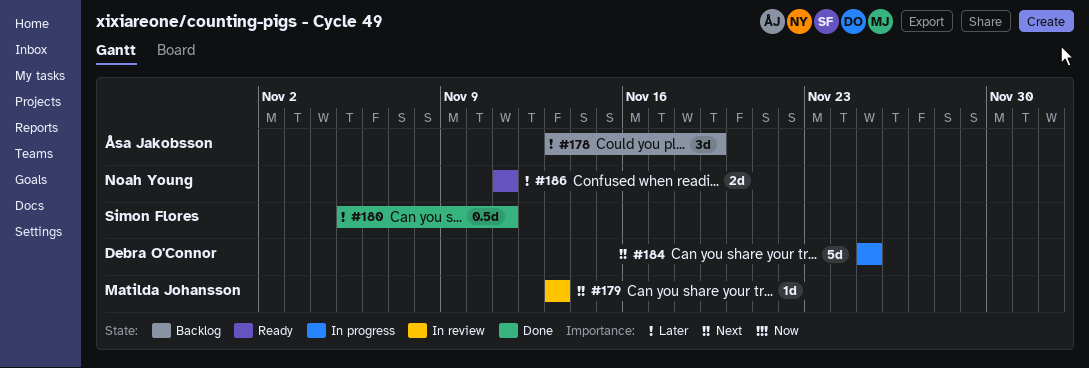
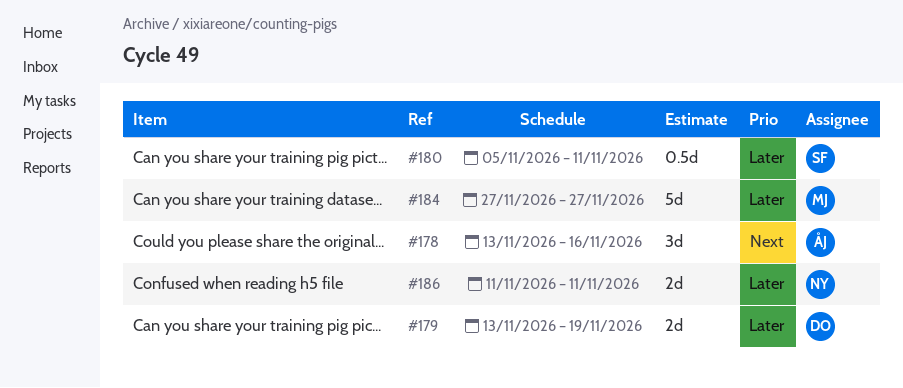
#178, priority: Later -> Next
#178, due: Nov 19 -> Nov 16
#179, owner: Matilda Johansson -> Debra O'Connor
#179, priority: Next -> Later
#179, estimate: 1d -> 2d
#179, due: Nov 13 -> Nov 19
#184, owner: Debra O'Connor -> Matilda Johansson
#184, priority: Next -> Later
#184, start: Nov 25 -> Nov 27
#184, due: Nov 25 -> Nov 27

